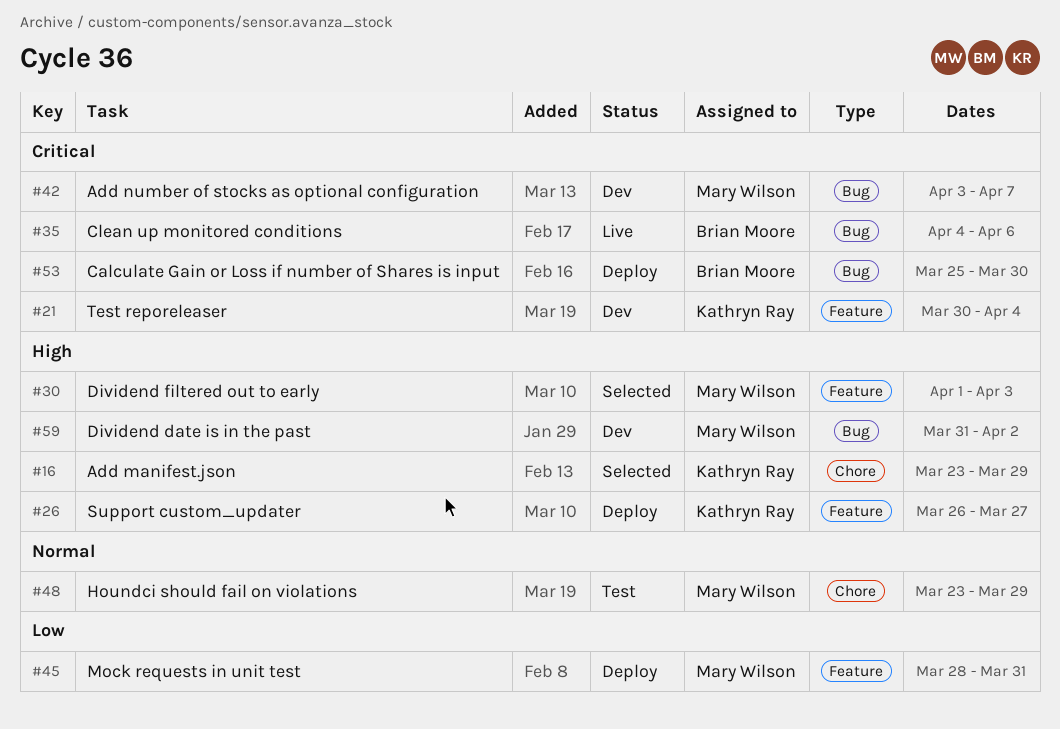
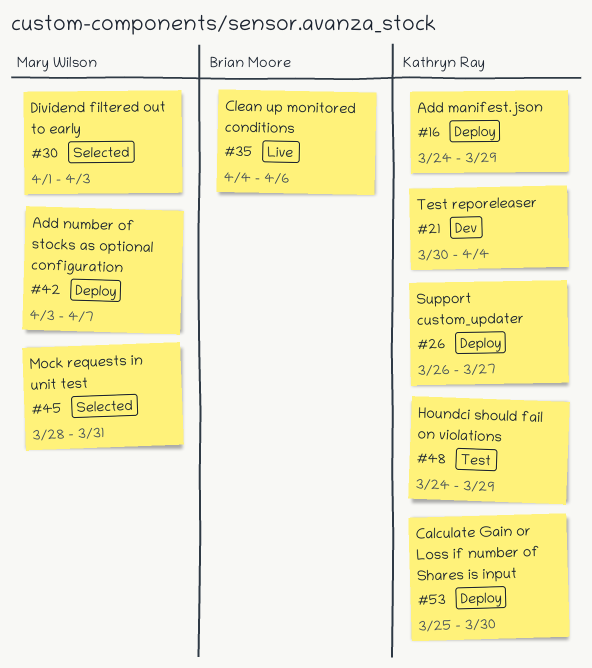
#16, status: Selected -> Deploy
#16, start: Mar 23 -> Mar 24
#42, status: Dev -> Deploy
#45, status: Deploy -> Selected
#48, owner: Mary Wilson -> Kathryn Ray
#48, start: Mar 23 -> Mar 24
#53, owner: Brian Moore -> Kathryn Ray
#59: present -> none

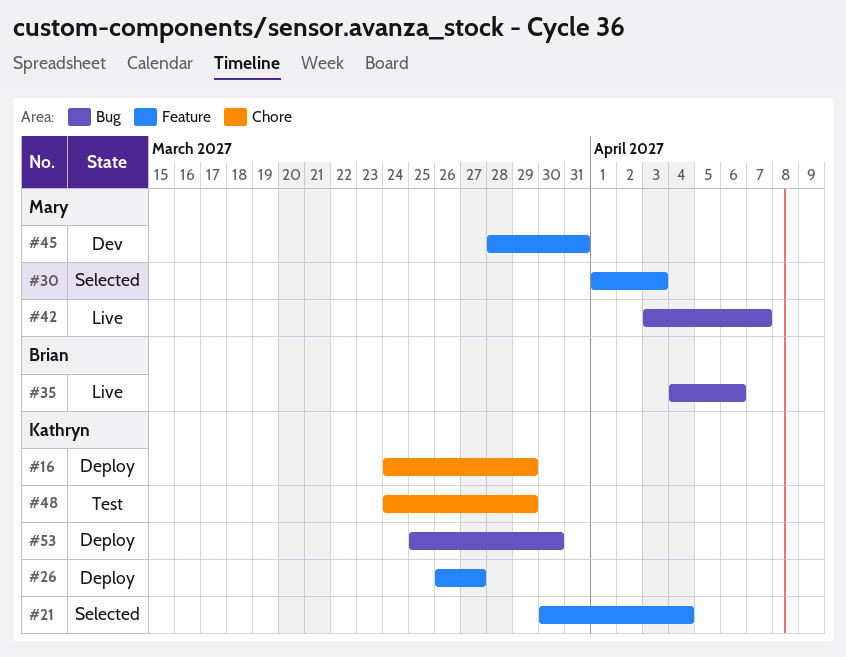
#21, status: Dev -> Selected
#42, status: Deploy -> Live
#45, status: Selected -> Dev

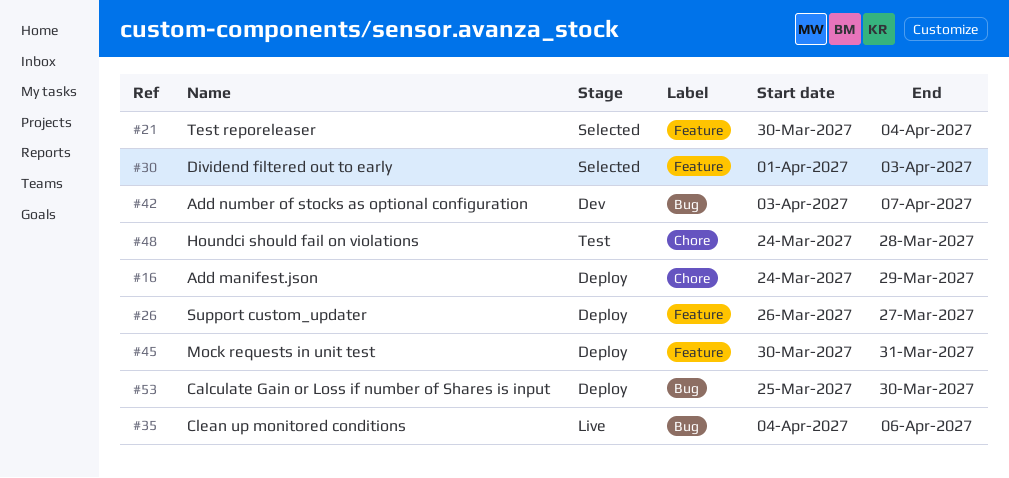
#42, status: Live -> Dev
#45, status: Dev -> Deploy
#45, start: Mar 28 -> Mar 30
#48, due: Mar 29 -> Mar 28

